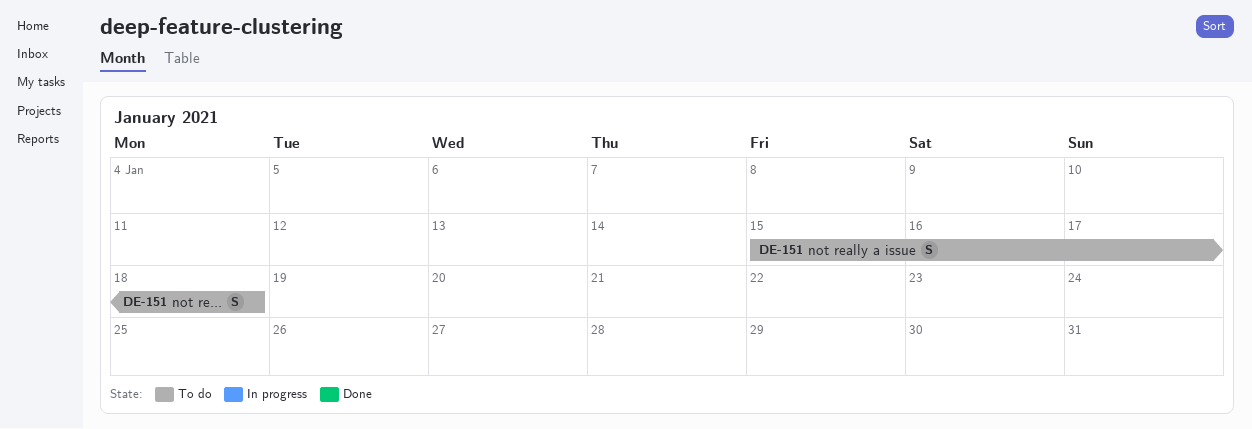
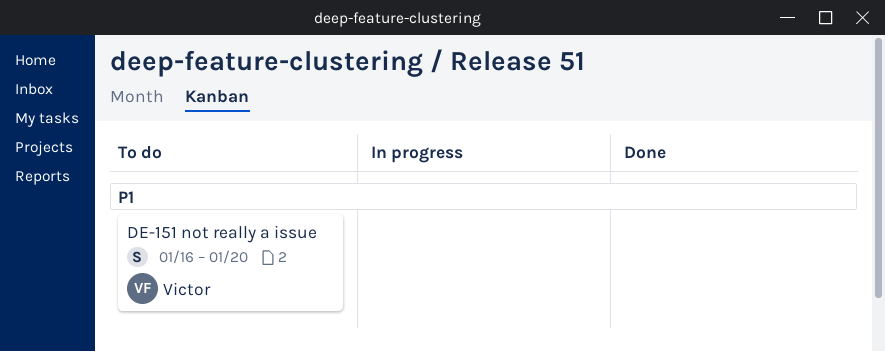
DE-151, start: Jan 15 -> Jan 16
DE-151, due: Jan 18 -> Jan 20

